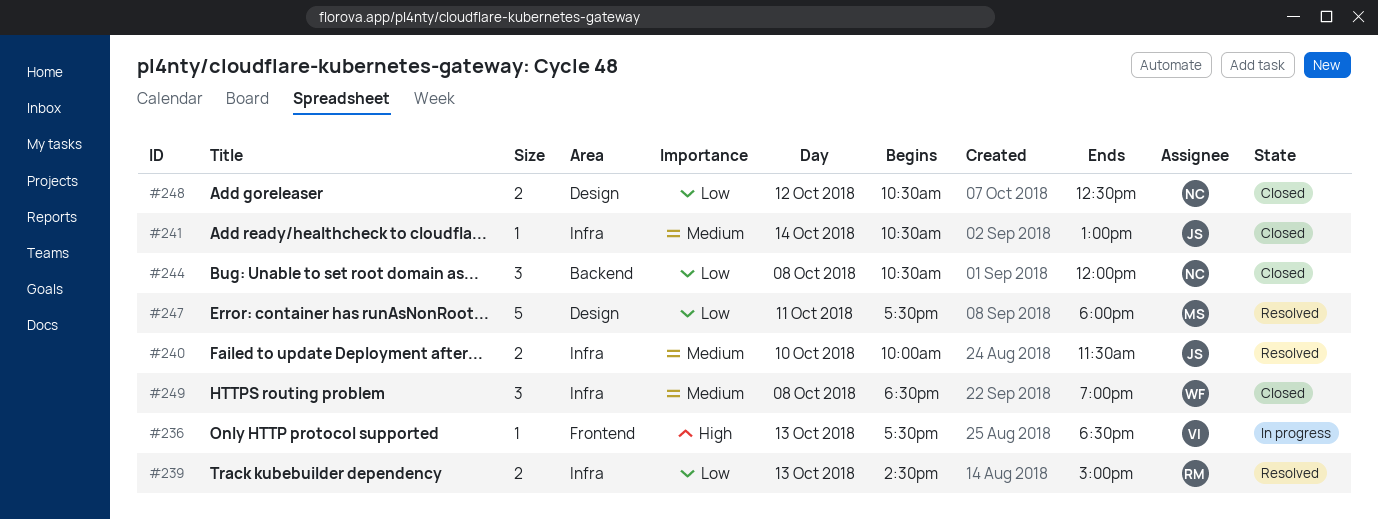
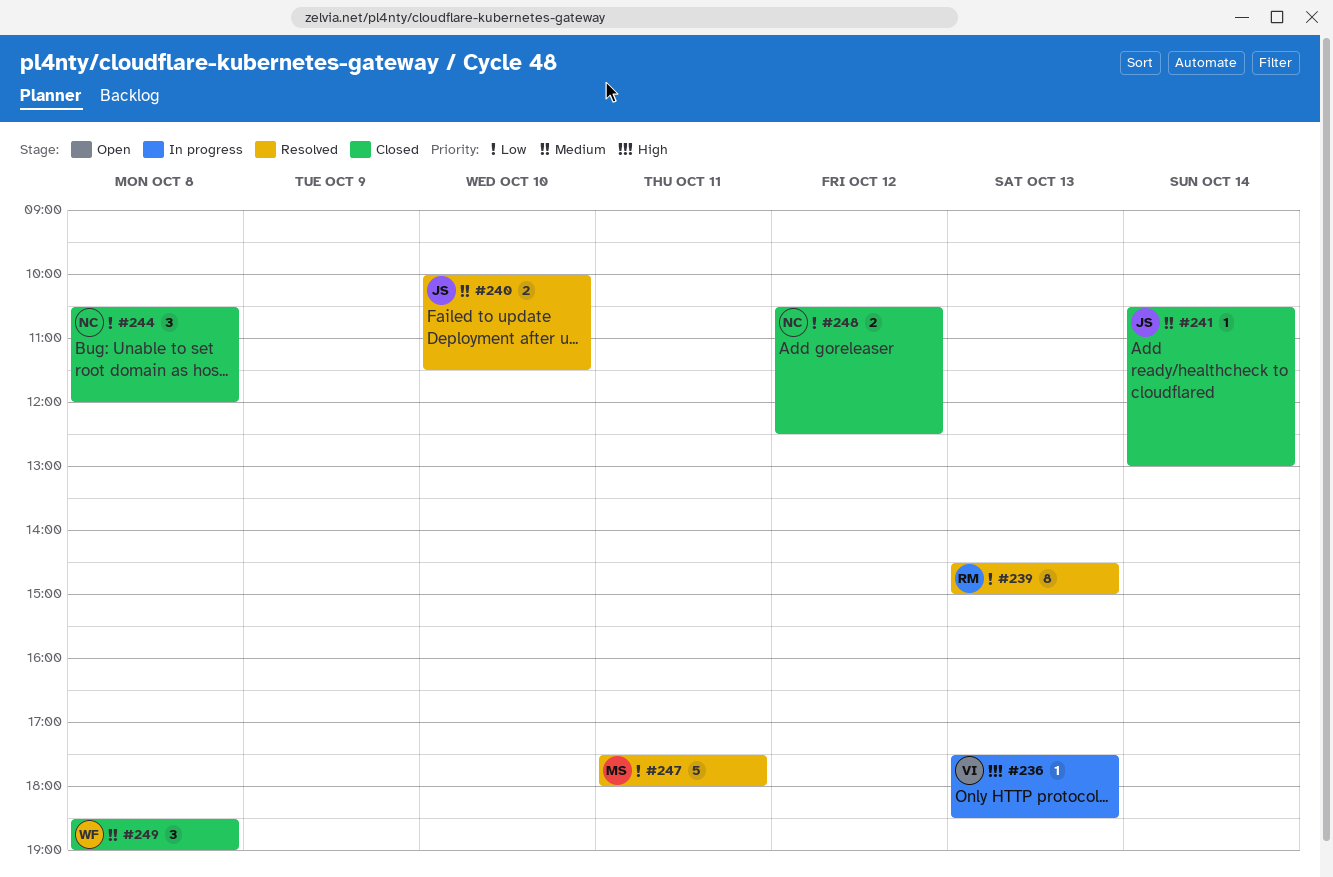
#239, estimate: 2 -> 8

